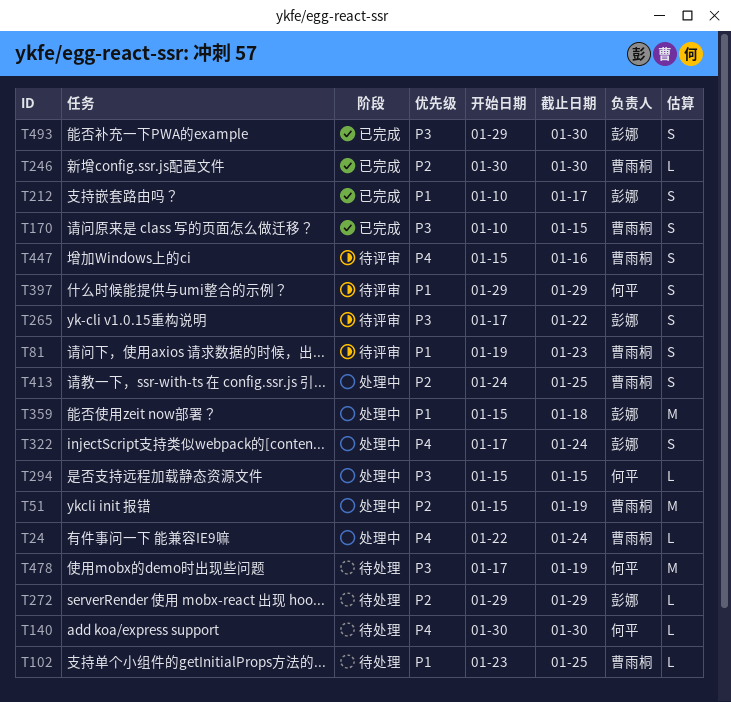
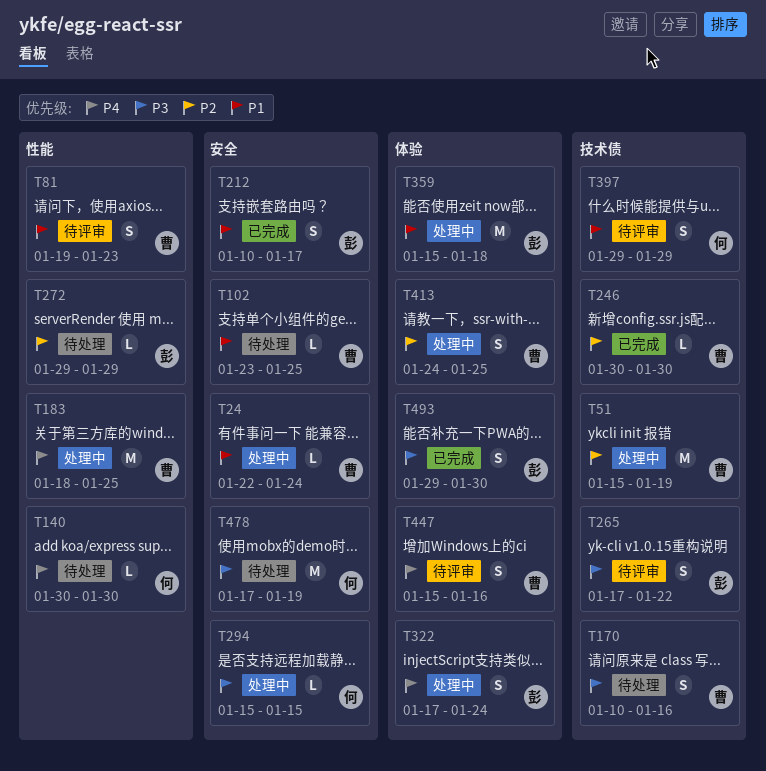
T24, priority: P4 -> P1
T170, status: 已完成 -> 待处理
T170, due: Jan 15 -> Jan 16
T183: none -> present

